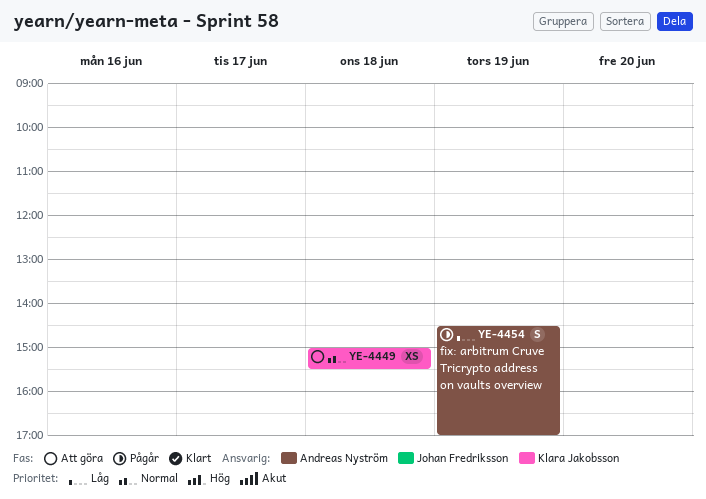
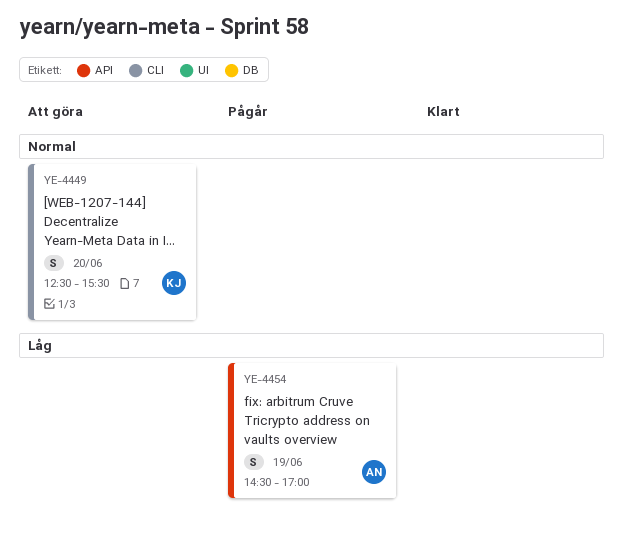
YE-4449, estimate: XS -> S
YE-4449, day: Jun 18 -> Jun 20
YE-4449, begins: 15:00 -> 12:30

